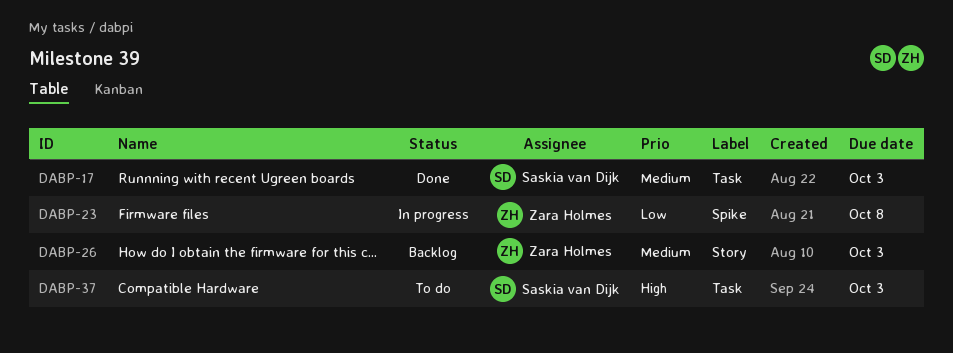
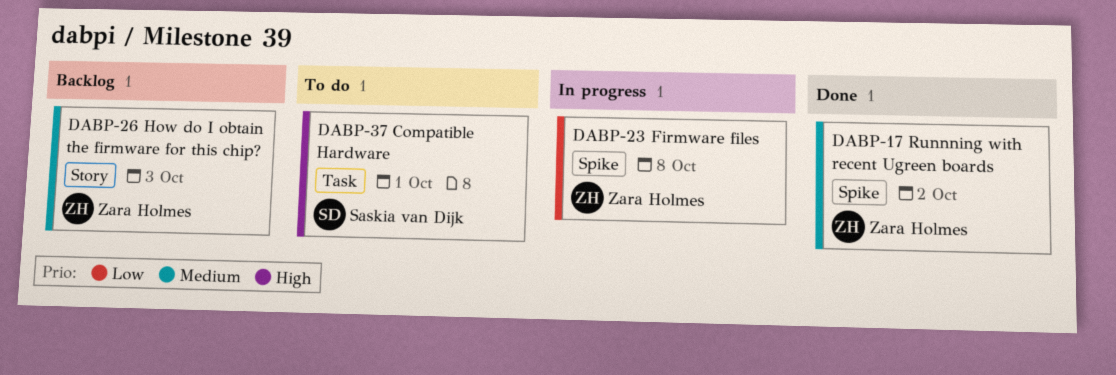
DABP-17, owner: Saskia van Dijk -> Zara Holmes
DABP-17, label: Task -> Spike
DABP-17, due: Oct 3 -> Oct 2
DABP-37, due: Oct 3 -> Oct 1

